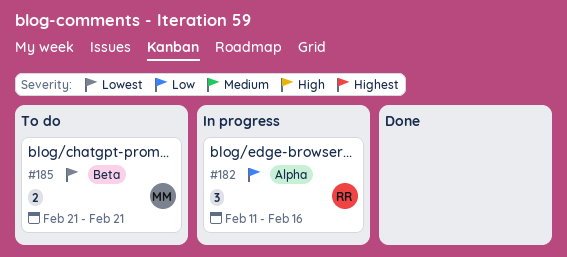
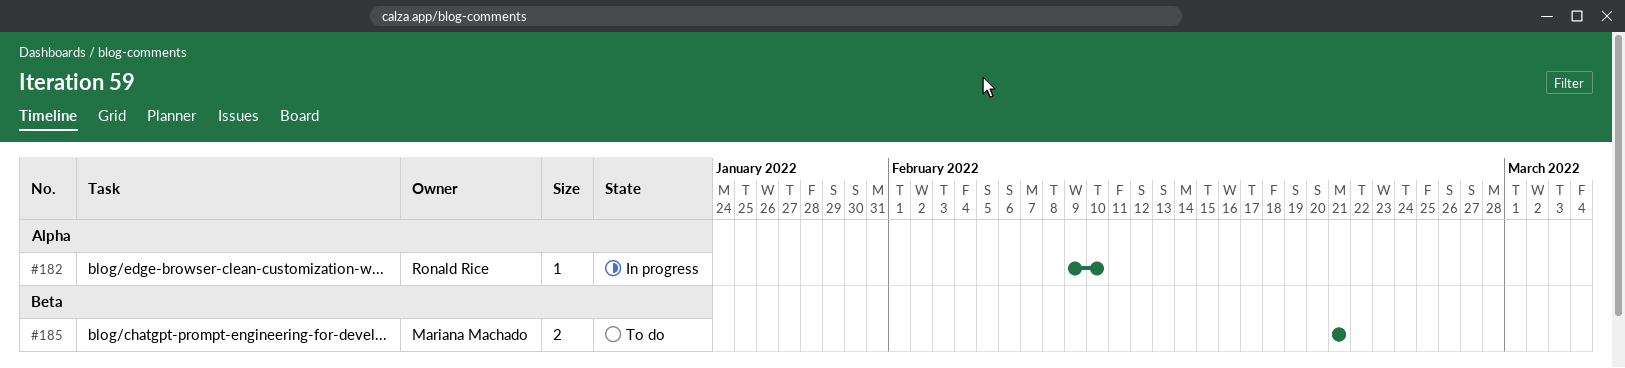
#182, estimate: 3 -> 1
#182, start: Feb 11 -> Feb 9
#182, due: Feb 16 -> Feb 10

